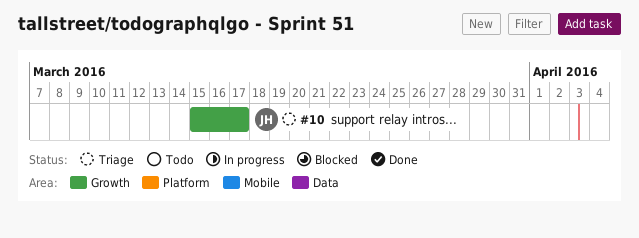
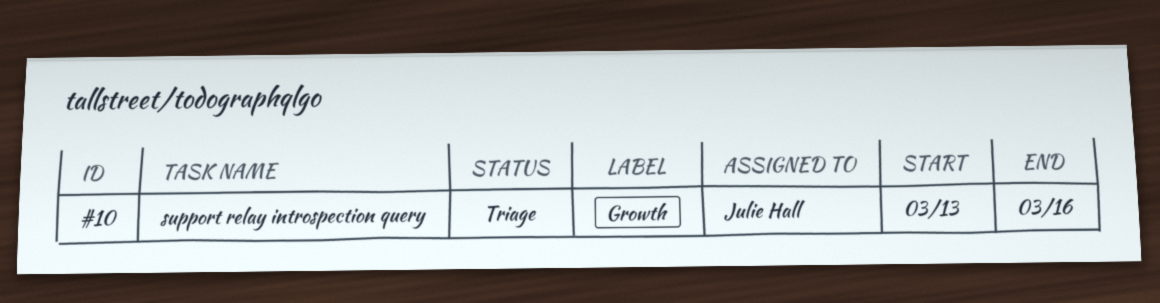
#10, start: Mar 15 -> Mar 13
#10, due: Mar 17 -> Mar 16

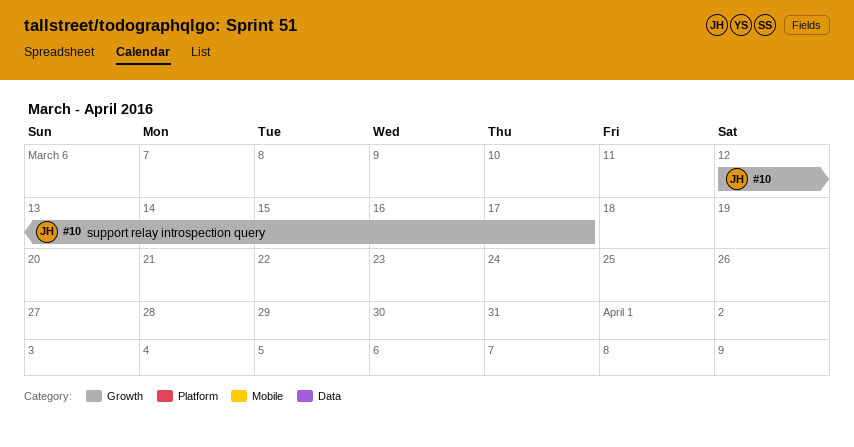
#10, start: Mar 13 -> Mar 12
#10, due: Mar 16 -> Mar 17

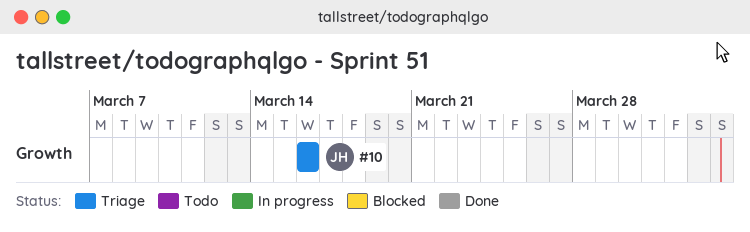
#10, start: Mar 12 -> Mar 16
#10, due: Mar 17 -> Mar 16

